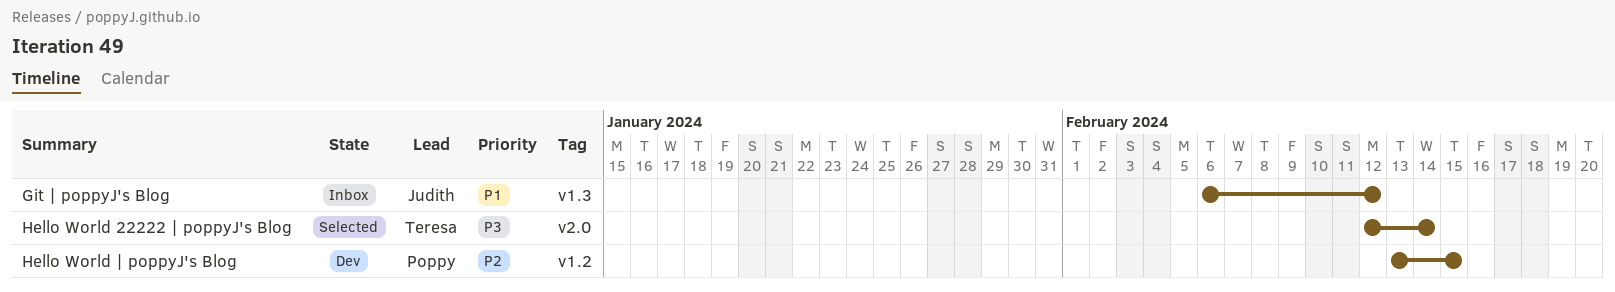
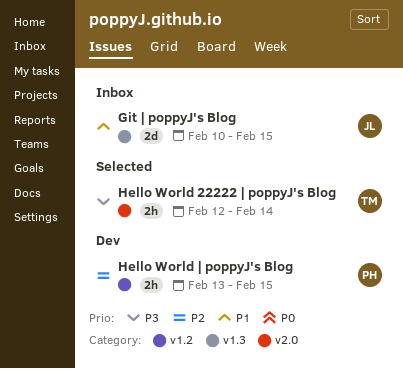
Git | poppyJ's Blog, start: Feb 6 -> Feb 10
Git | poppyJ's Blog, due: Feb 12 -> Feb 15

